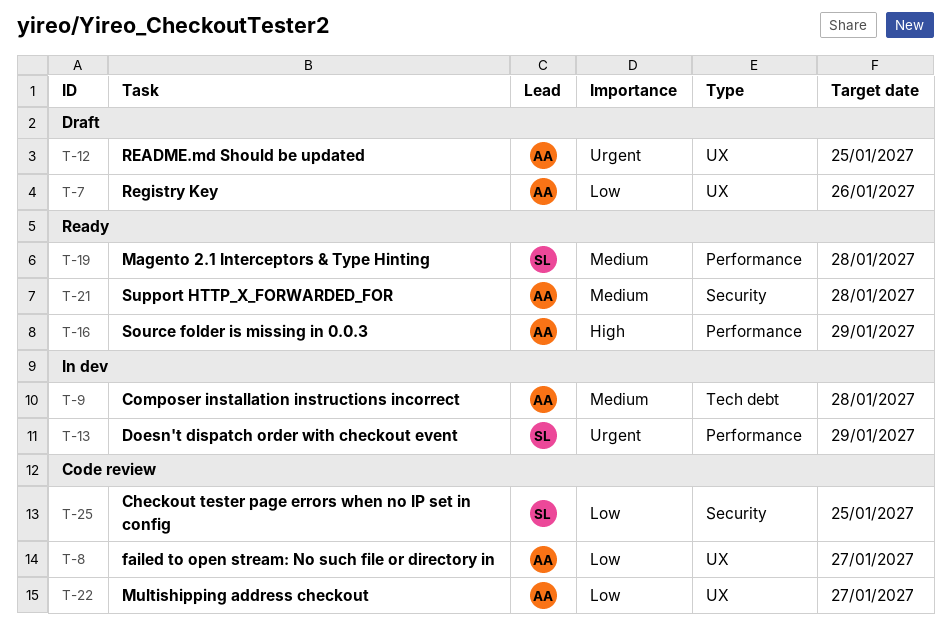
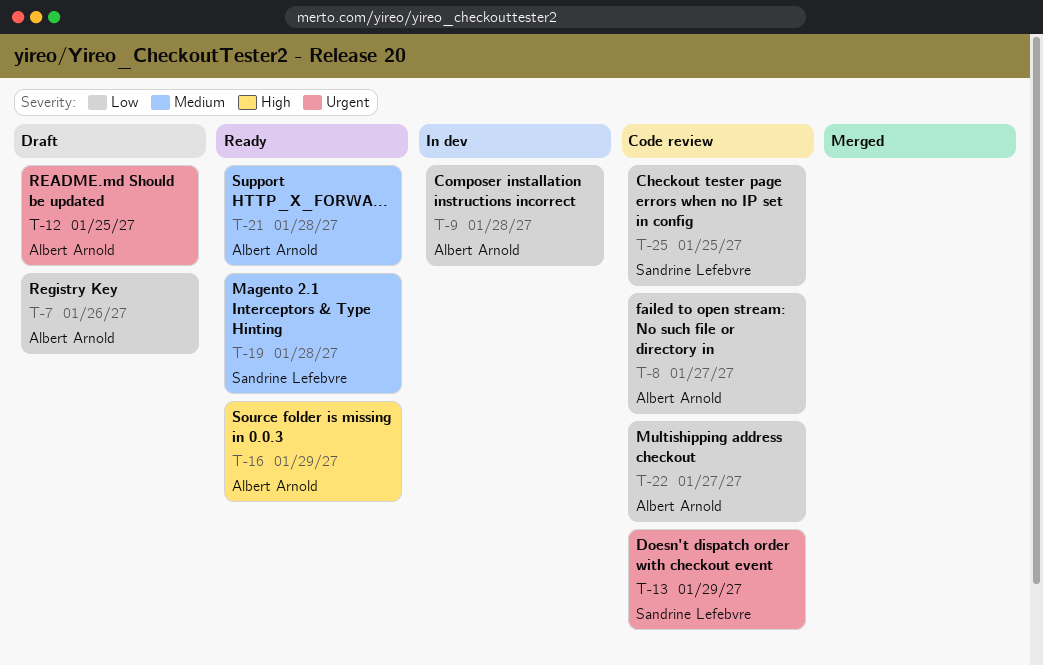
T-9, priority: Medium -> Low
T-13, status: In dev -> Code review

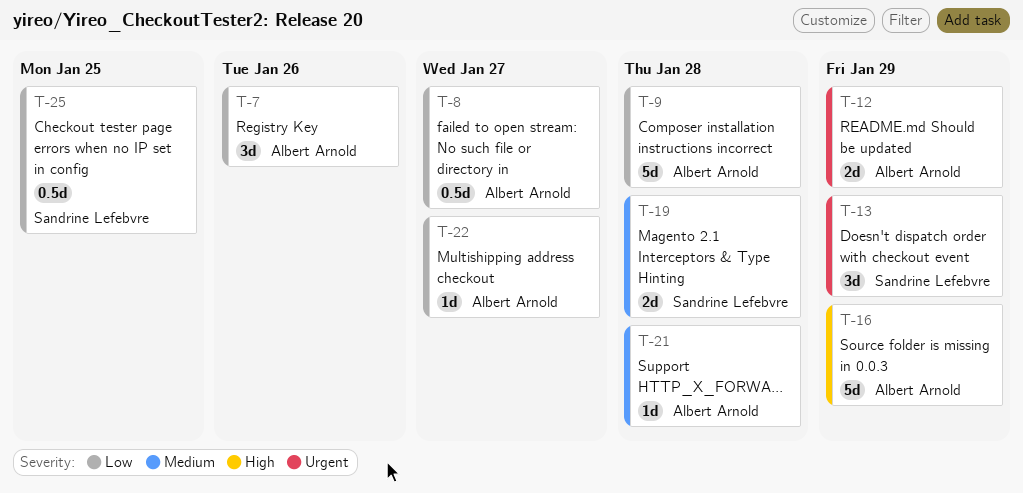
T-12, due: Jan 25 -> Jan 29

